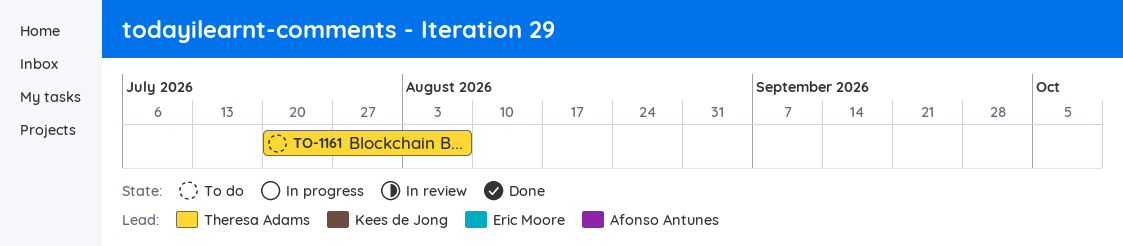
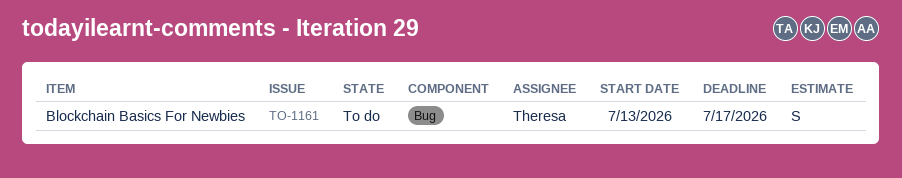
TO-1161, start: Jul 20 -> Jul 13
TO-1161, due: Aug 7 -> Jul 17

